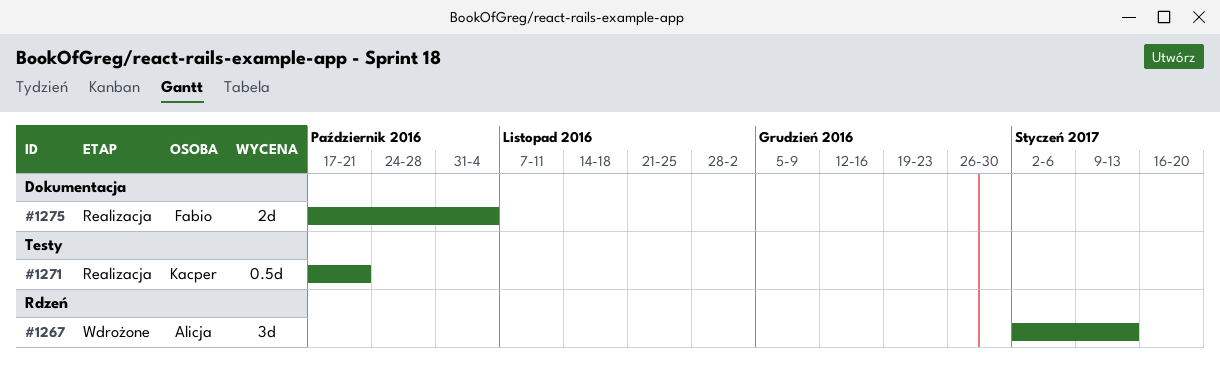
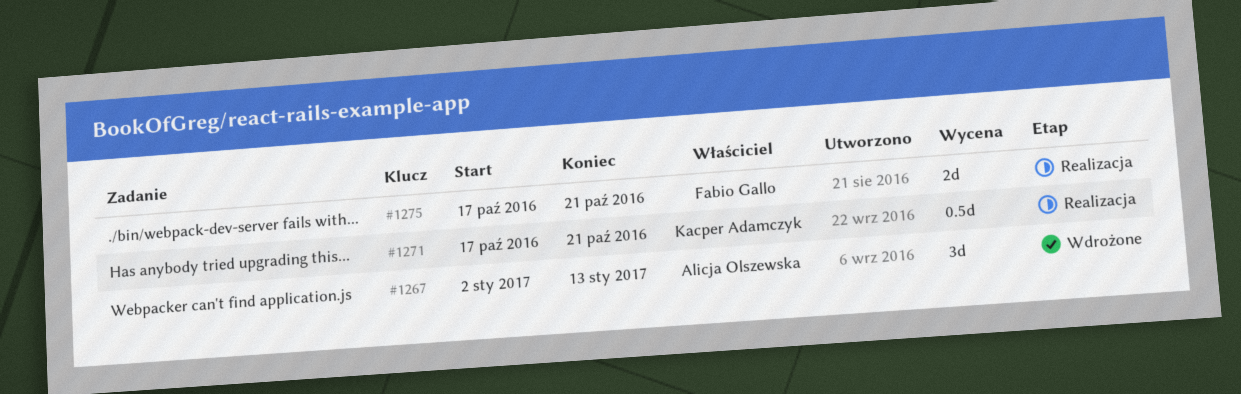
#1275, due: Nov 4 -> Oct 21

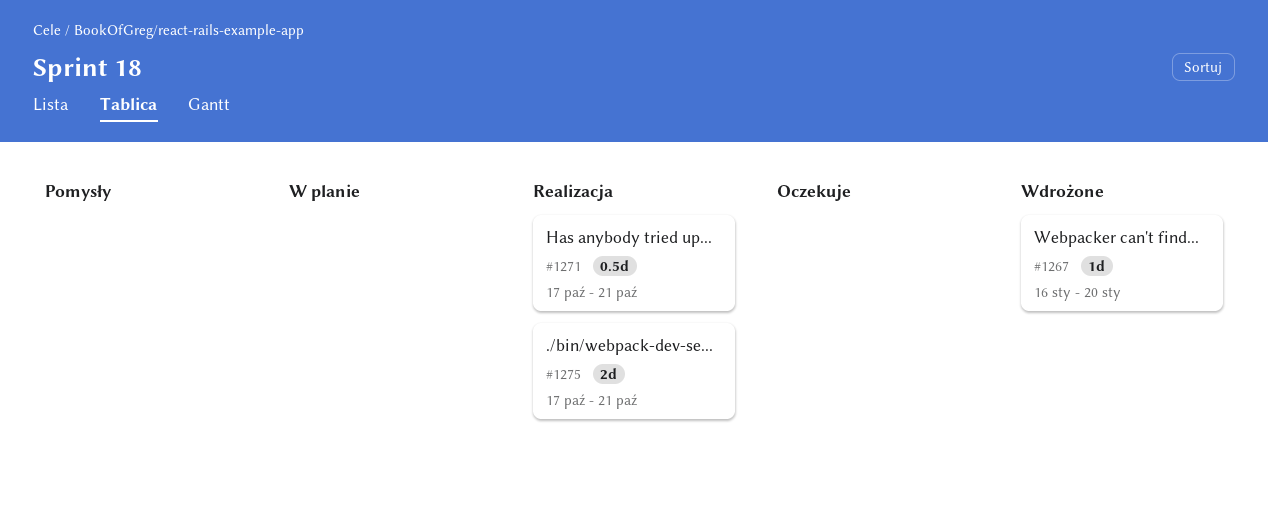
#1267, estimate: 3d -> 1d
#1267, start: Jan 2 -> Jan 16
#1267, due: Jan 13 -> Jan 20

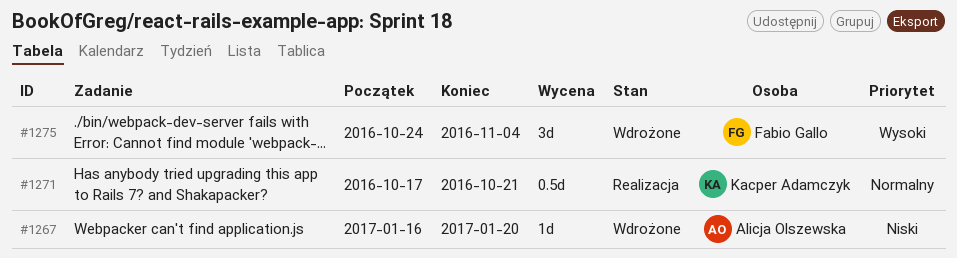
#1275, status: Realizacja -> Wdrożone
#1275, estimate: 2d -> 3d
#1275, start: Oct 17 -> Oct 24
#1275, due: Oct 21 -> Nov 4

